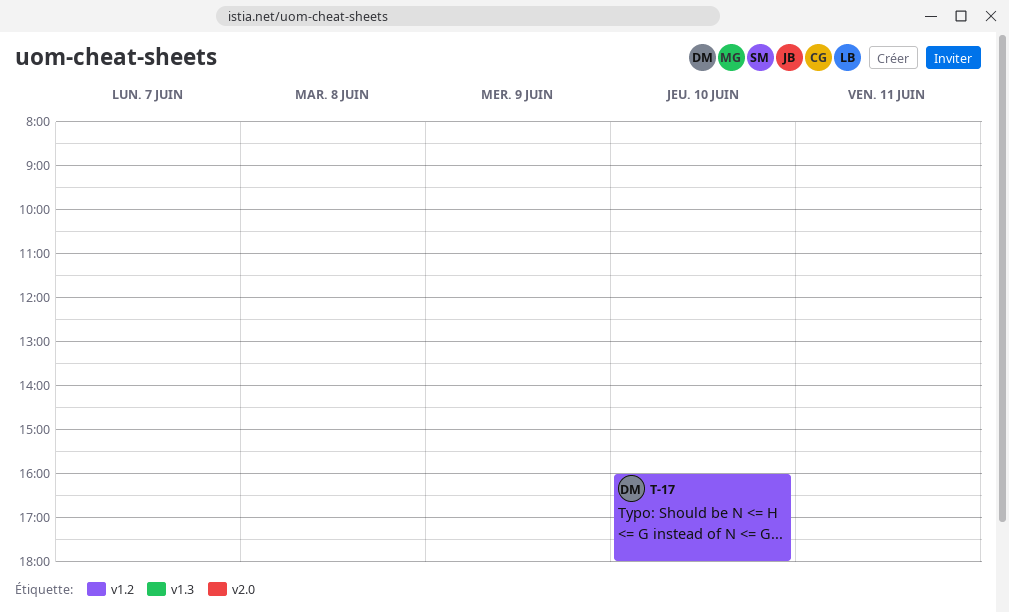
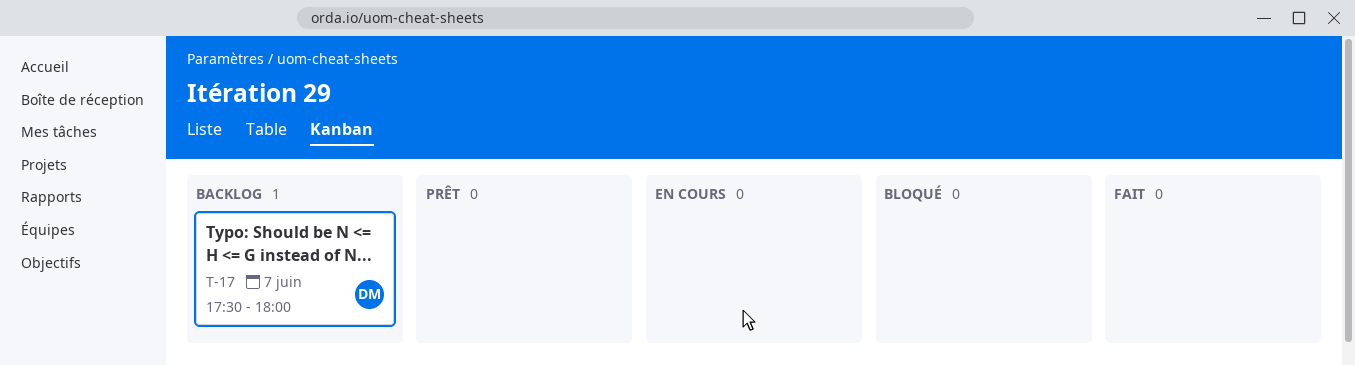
T-17, day: Jun 10 -> Jun 7
T-17, begins: 16:00 -> 17:30

